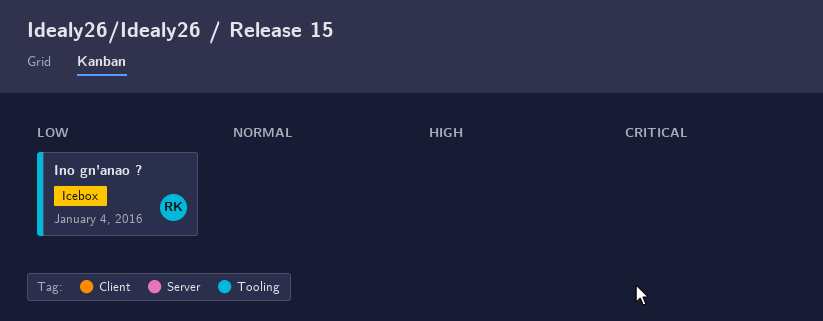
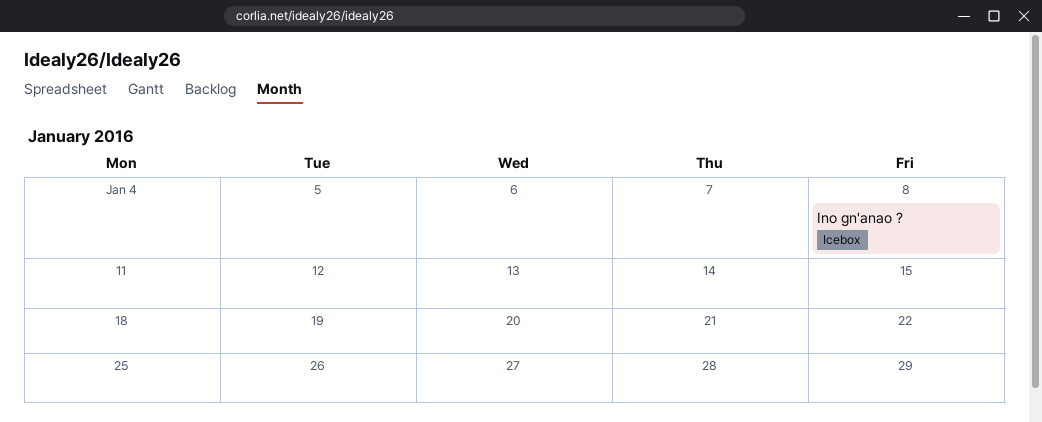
Ino gn'anao ?, due: Jan 4 -> Jan 8

